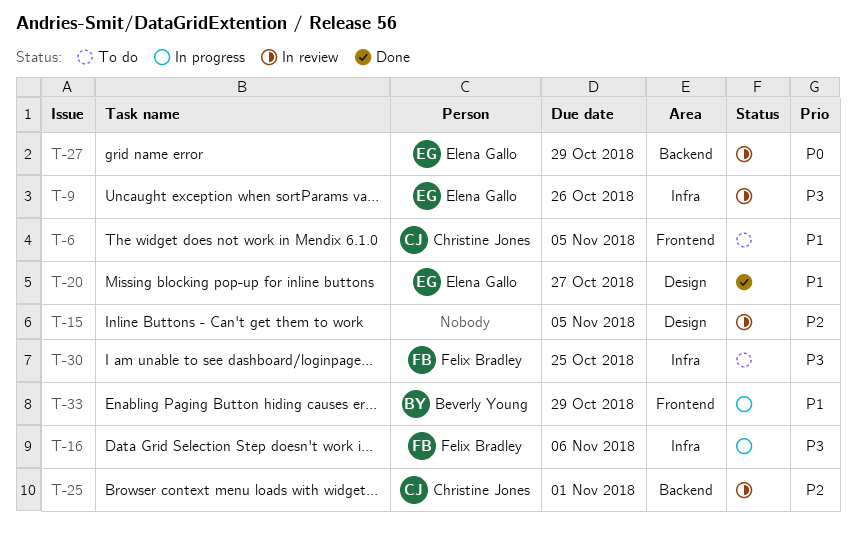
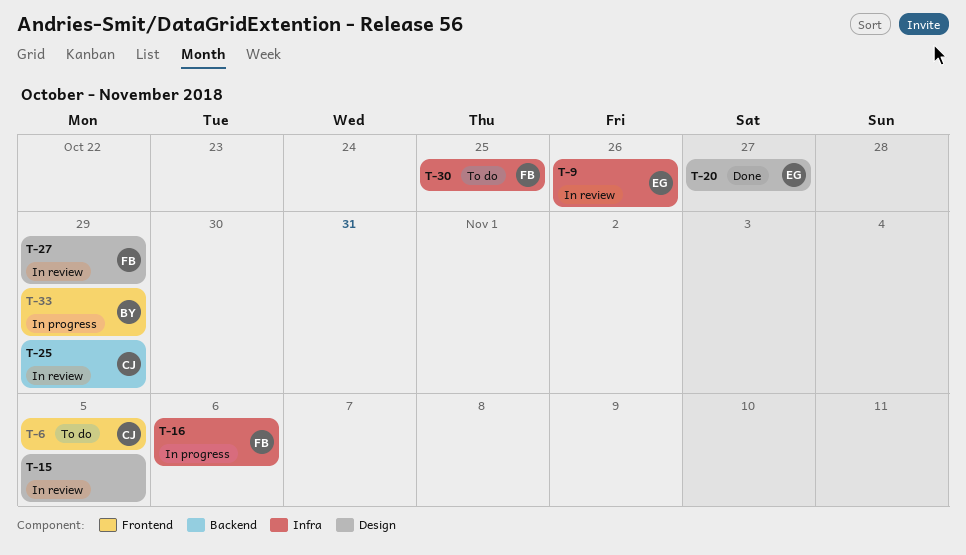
T-25, due: Nov 1 -> Oct 29
T-27, owner: Elena Gallo -> Felix Bradley
T-27, label: Backend -> Design

